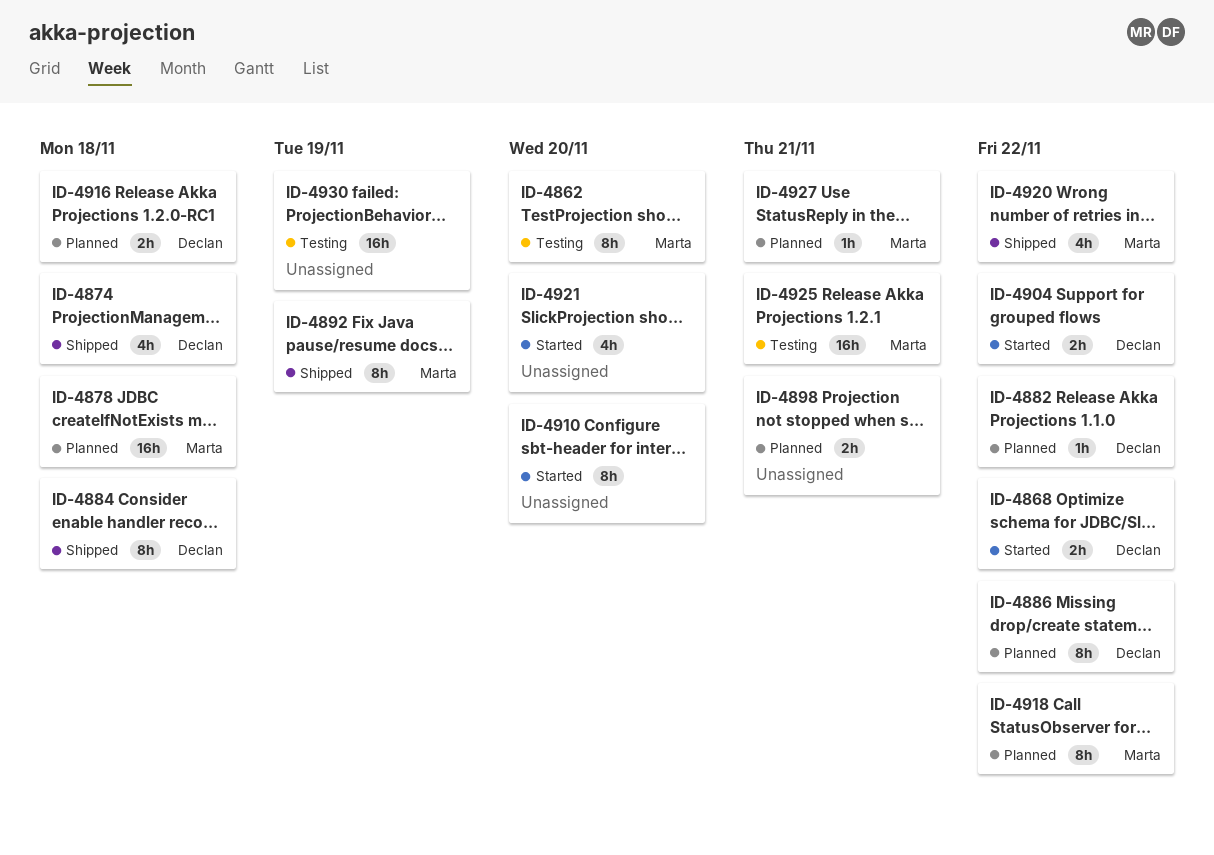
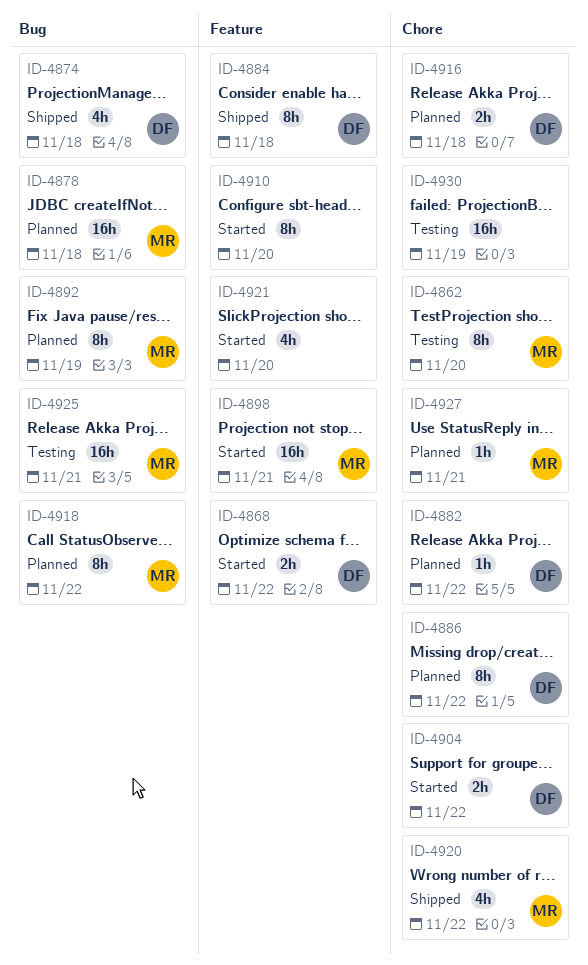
ID-4892, status: Shipped -> Planned
ID-4898, status: Planned -> Started
ID-4898, owner: none -> Marta
ID-4898, estimate: 2h -> 16h

